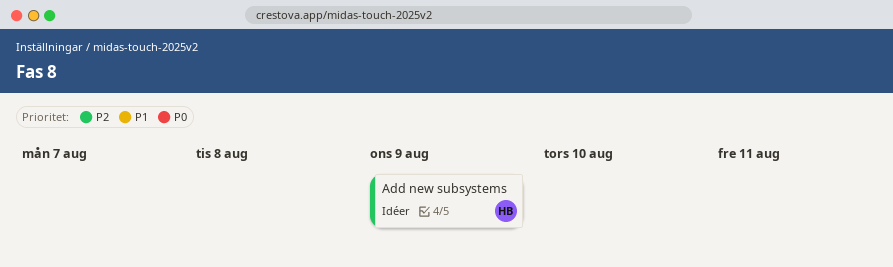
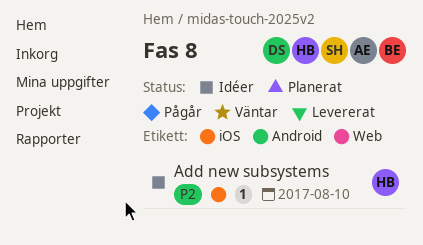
Add new subsystems, due: Aug 9 -> Aug 10

